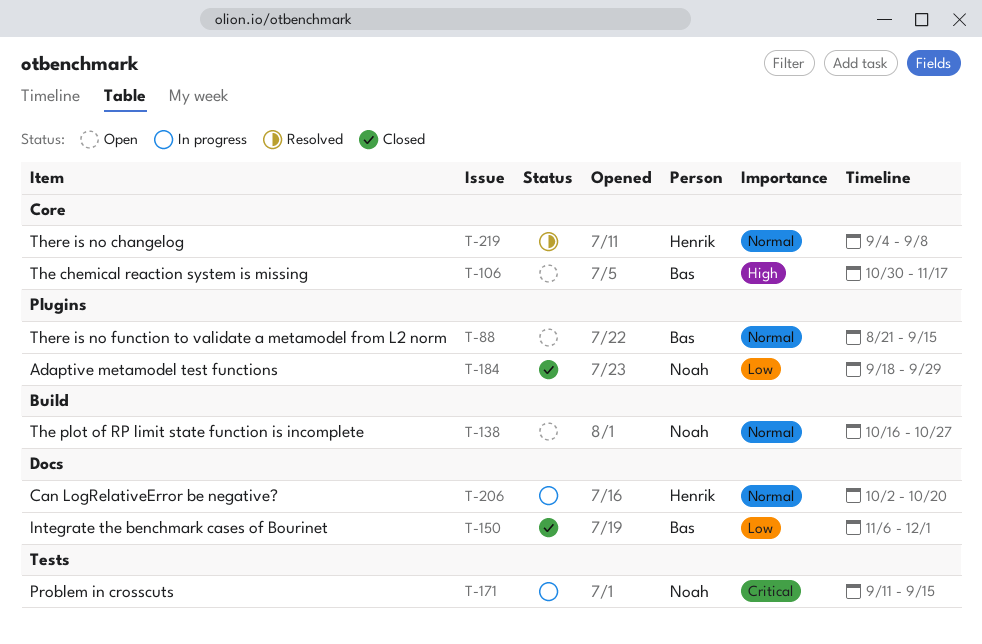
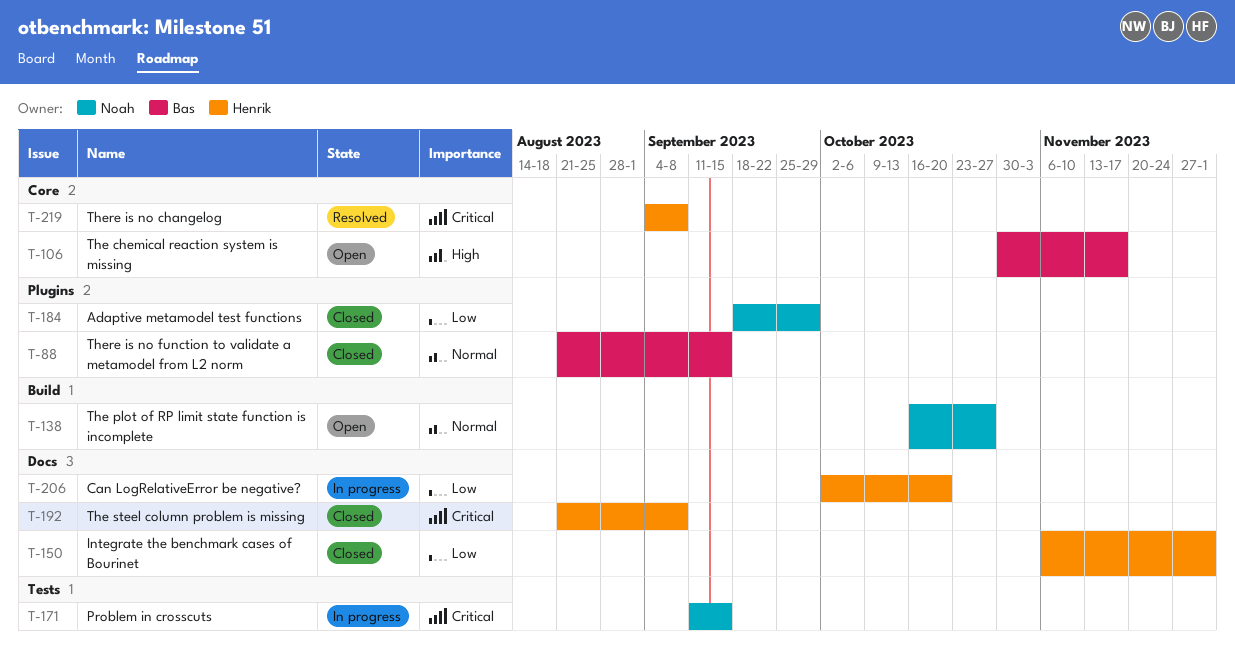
T-88, status: Open -> Closed
T-150, owner: Bas -> Henrik
T-192: none -> present
T-206, priority: Normal -> Low
T-219, priority: Normal -> Critical

